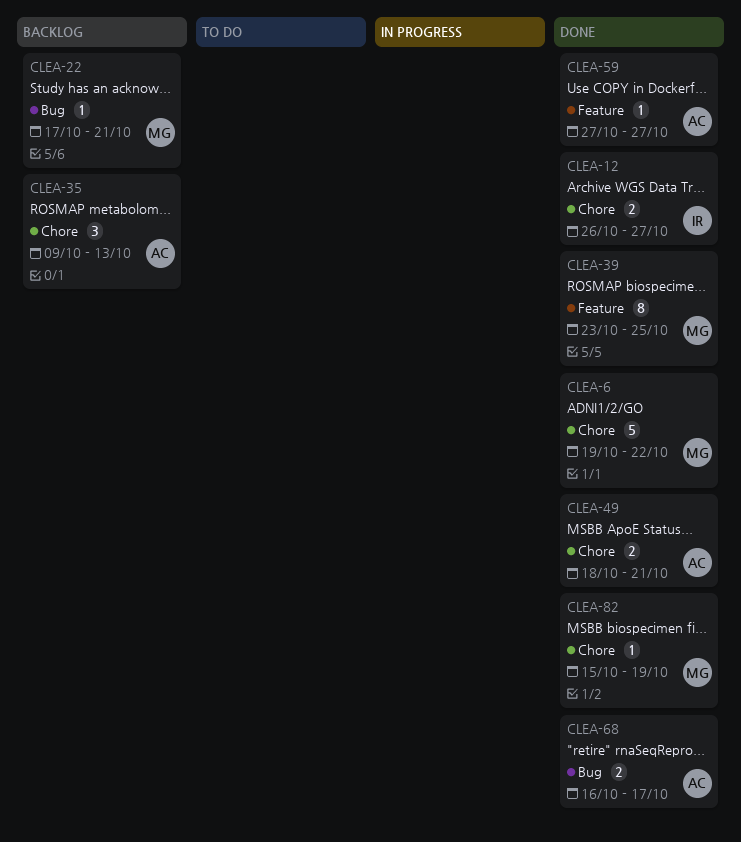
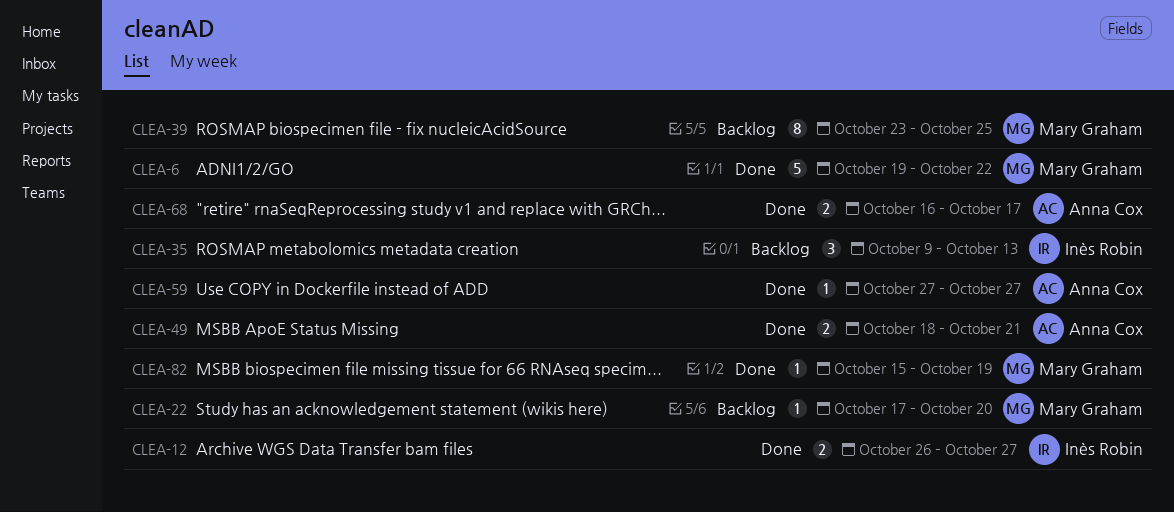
CLEA-22, due: Oct 21 -> Oct 20
CLEA-35, owner: Anna Cox -> Inès Robin
CLEA-39, status: Done -> Backlog

